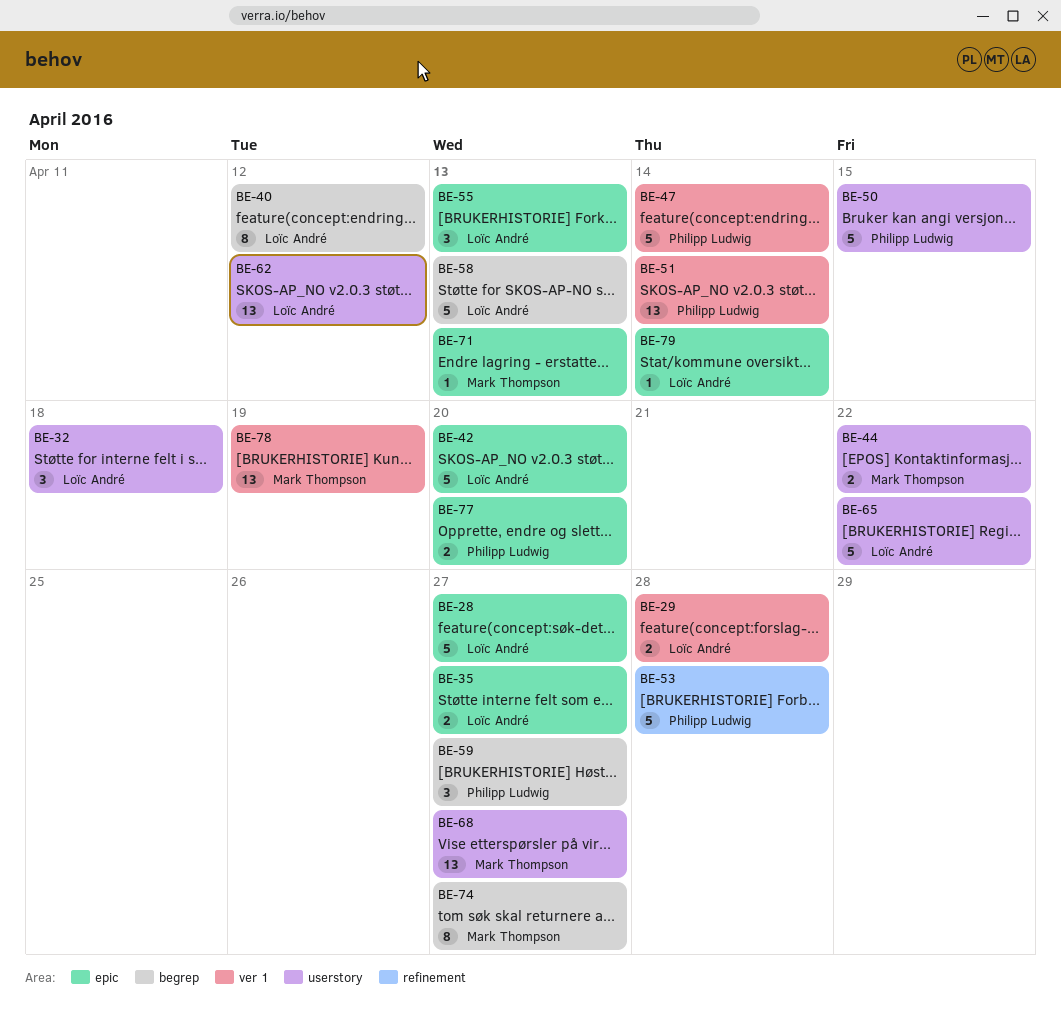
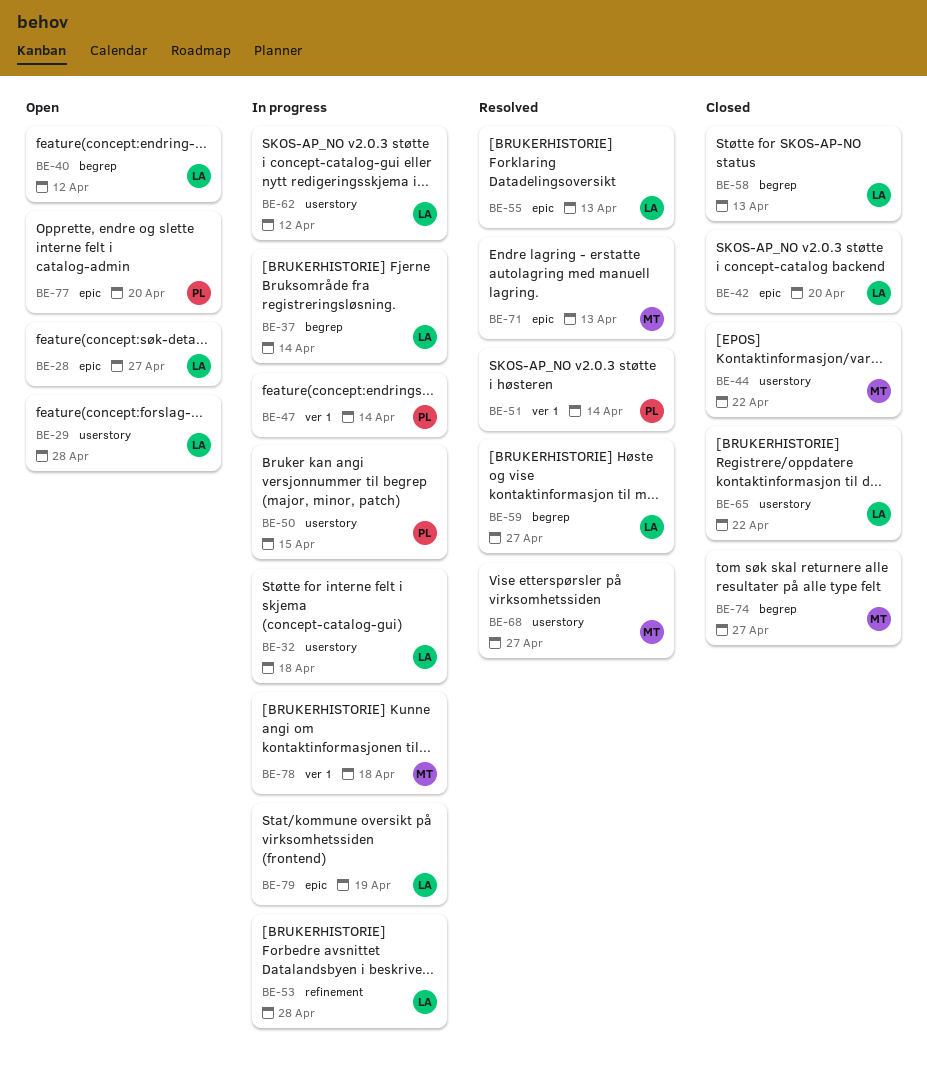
BE-29, label: ver 1 -> userstory
BE-35: present -> none
BE-37: none -> present
BE-53, owner: Philipp Ludwig -> Loïc André
BE-59, owner: Philipp Ludwig -> Loïc André
BE-78, due: Apr 19 -> Apr 18
BE-79, due: Apr 14 -> Apr 19

